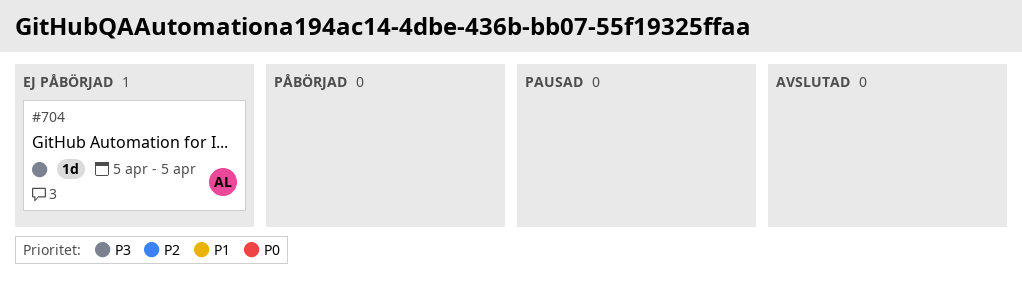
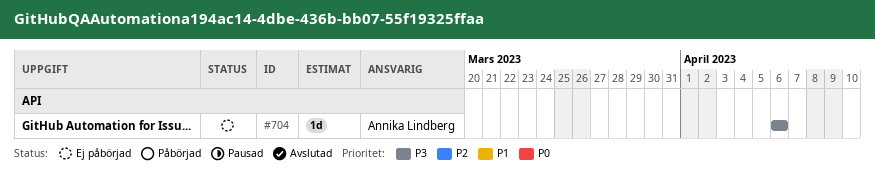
#704, start: Apr 5 -> Apr 6
#704, due: Apr 5 -> Apr 6

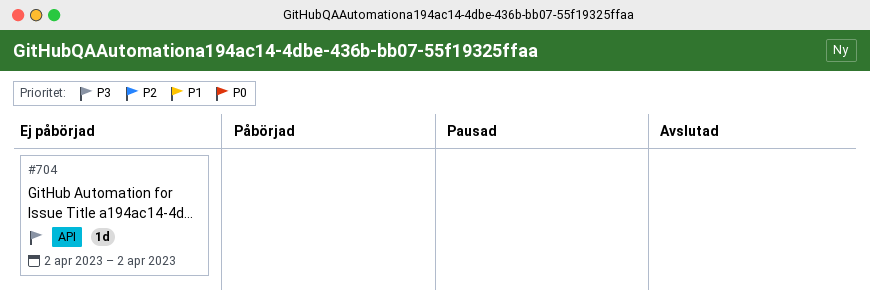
#704, start: Apr 6 -> Apr 2
#704, due: Apr 6 -> Apr 2

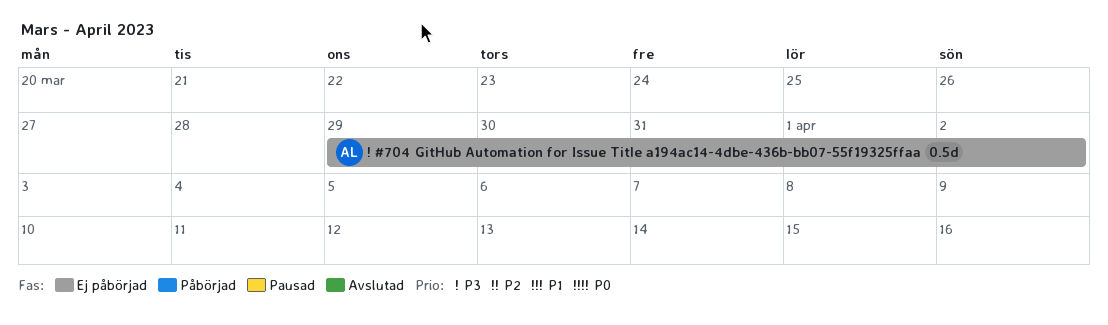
#704, estimate: 1d -> 0.5d
#704, start: Apr 2 -> Mar 29

